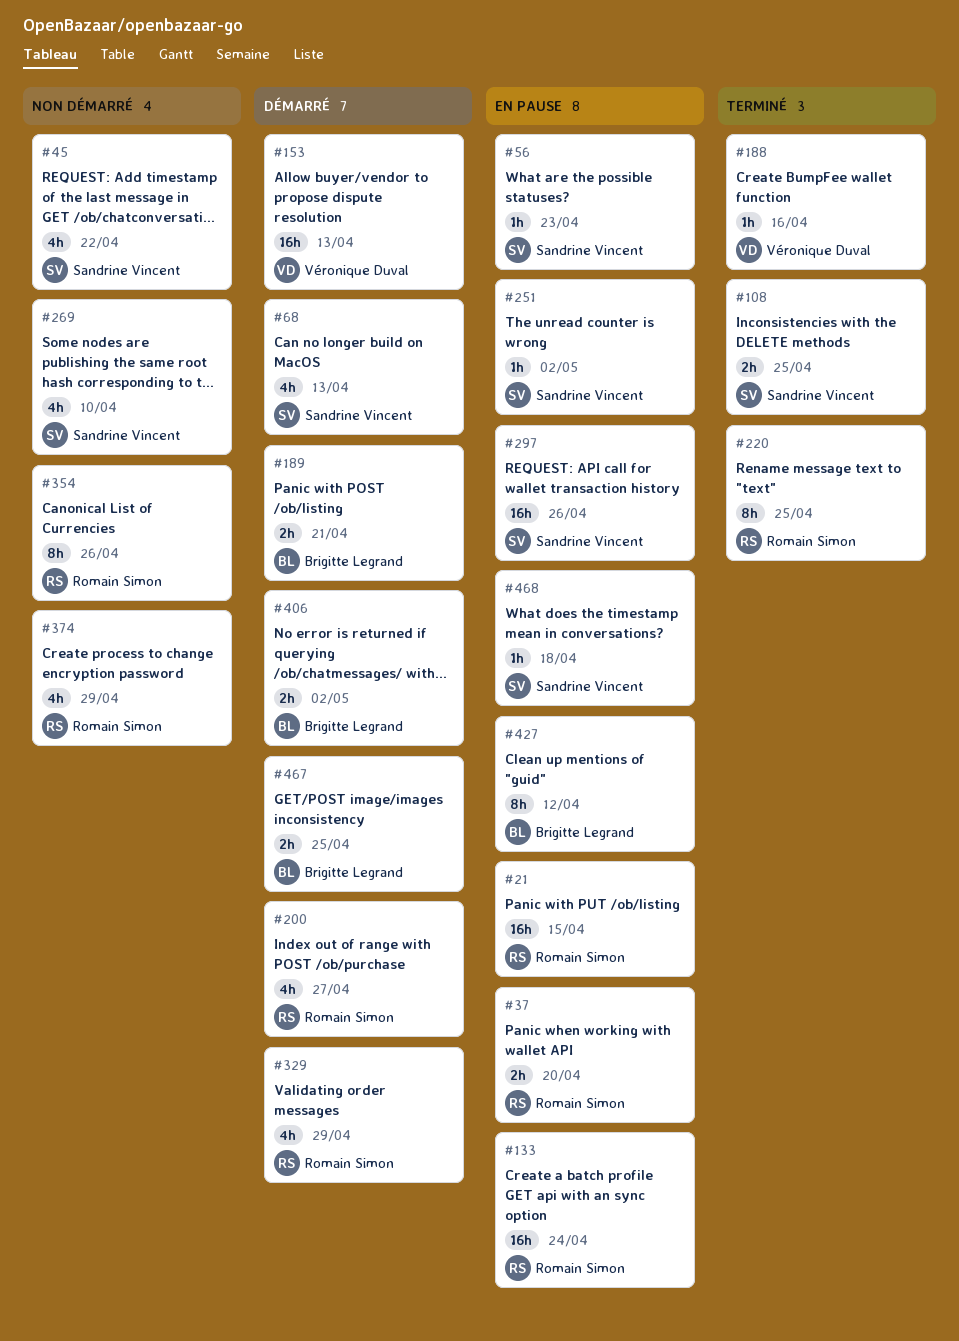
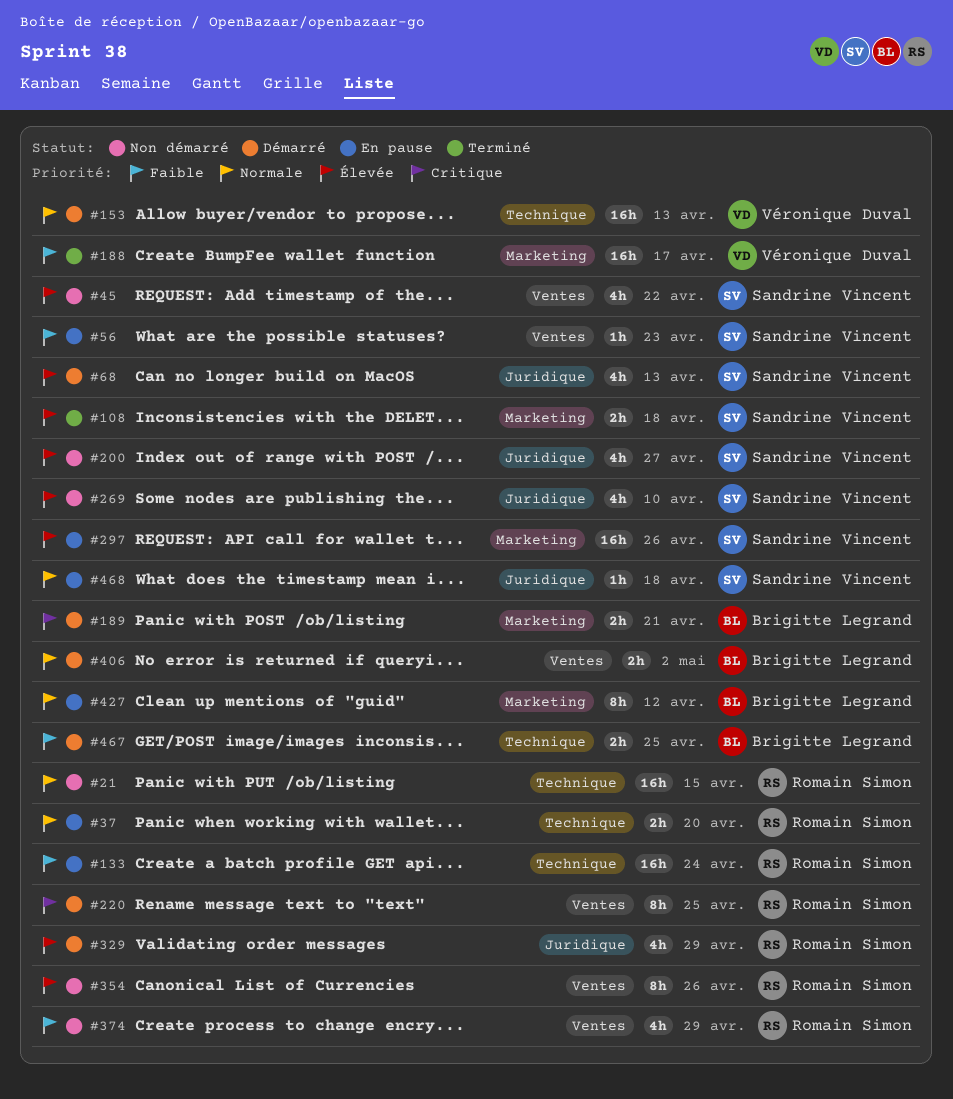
#21, status: En pause -> Non démarré
#108, due: Apr 25 -> Apr 18
#188, estimate: 1h -> 16h
#188, due: Apr 16 -> Apr 17
#200, status: Démarré -> Non démarré
#200, owner: Romain Simon -> Sandrine Vincent
#220, status: Terminé -> Démarré
#251: present -> none

